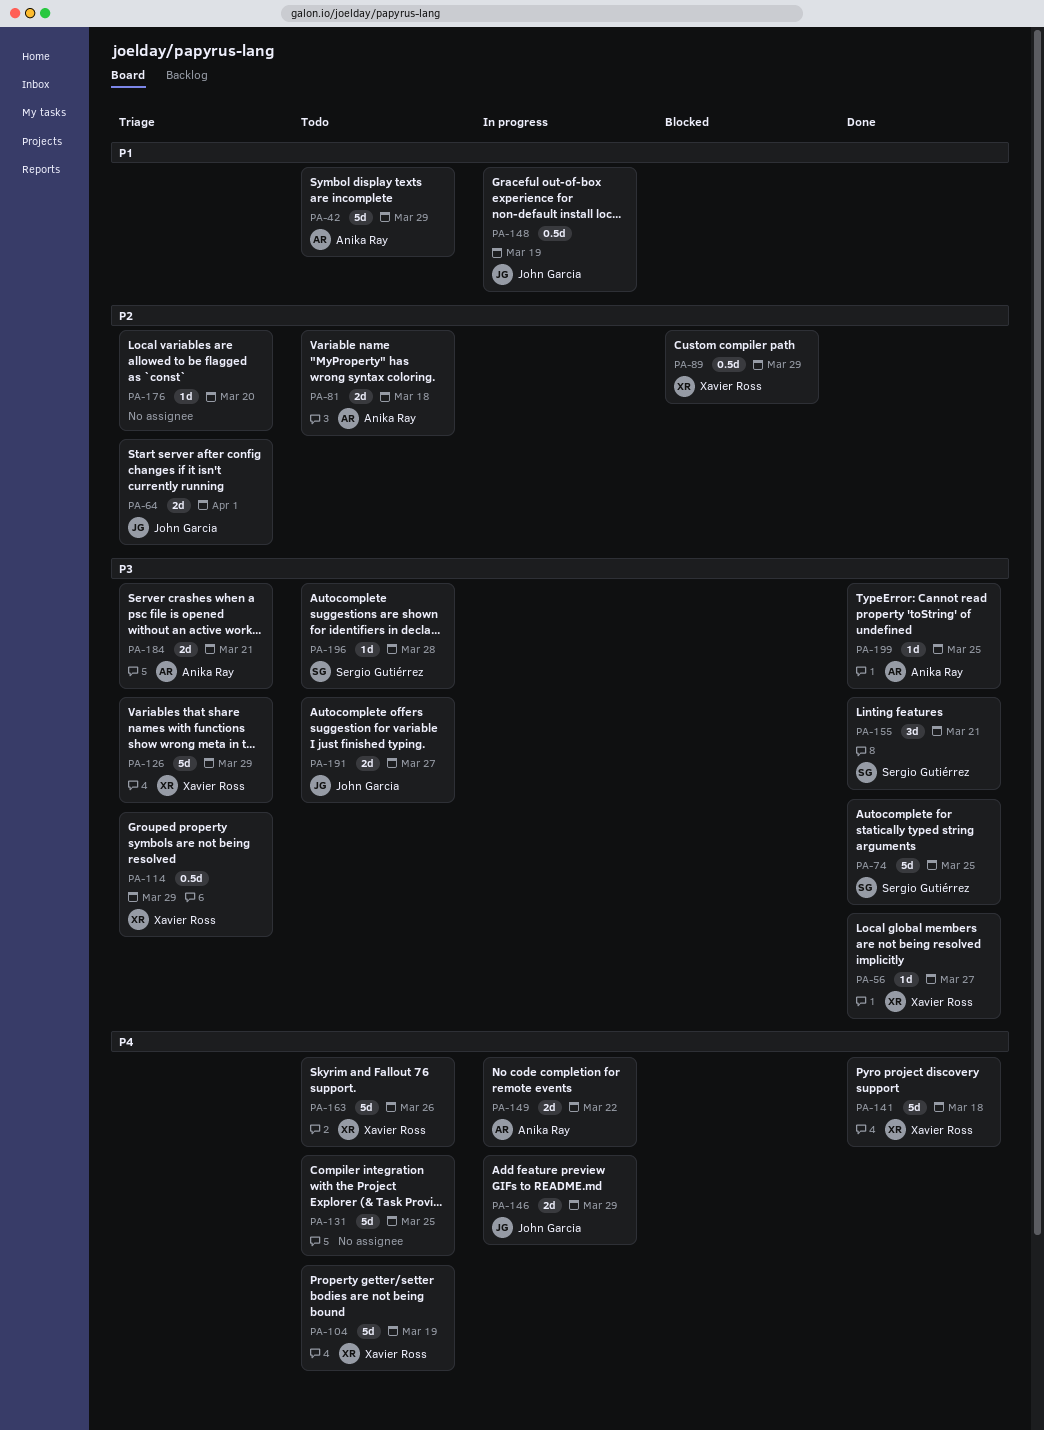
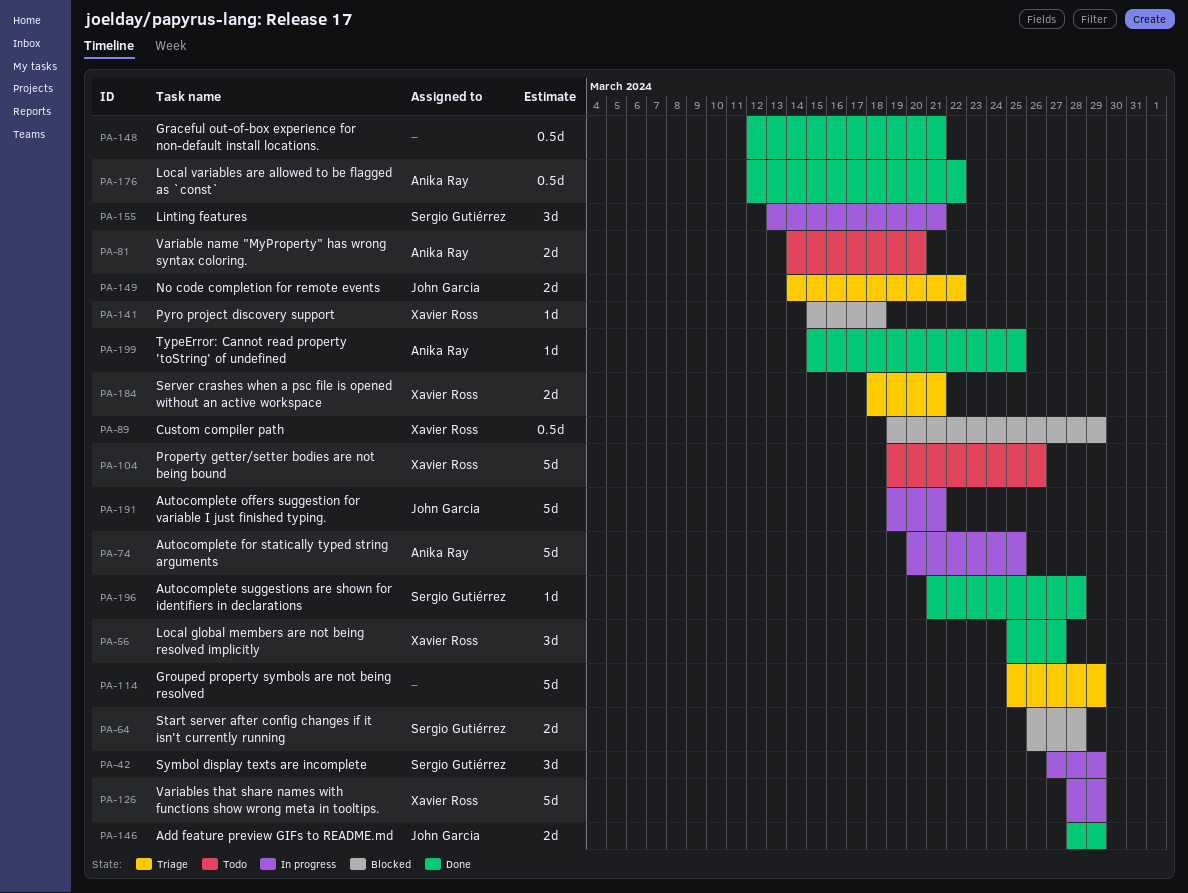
PA-42, status: Todo -> In progress
PA-42, owner: Anika Ray -> Sergio Gutiérrez
PA-42, estimate: 5d -> 3d
PA-56, estimate: 1d -> 3d
PA-64, status: Triage -> Blocked
PA-64, owner: John Garcia -> Sergio Gutiérrez
PA-64, due: Apr 1 -> Mar 28
PA-74, status: Done -> In progress
PA-74, owner: Sergio Gutiérrez -> Anika Ray
PA-81, due: Mar 18 -> Mar 20
PA-104, due: Mar 19 -> Mar 26
PA-114, owner: Xavier Ross -> none
PA-114, estimate: 0.5d -> 5d
PA-126, status: Triage -> In progress
PA-131: present -> none
PA-141, status: Done -> Blocked
PA-141, estimate: 5d -> 1d
PA-146, status: In progress -> Done
PA-148, status: In progress -> Done
PA-148, owner: John Garcia -> none
PA-148, due: Mar 19 -> Mar 21
PA-149, status: In progress -> Triage
PA-149, owner: Anika Ray -> John Garcia
PA-155, status: Done -> In progress
PA-163: present -> none
PA-176, status: Triage -> Done
PA-176, owner: none -> Anika Ray
PA-176, estimate: 1d -> 0.5d
PA-176, due: Mar 20 -> Mar 22
PA-184, owner: Anika Ray -> Xavier Ross
PA-191, status: Todo -> In progress
PA-191, estimate: 2d -> 5d
PA-191, due: Mar 27 -> Mar 21
PA-196, status: Todo -> Done

